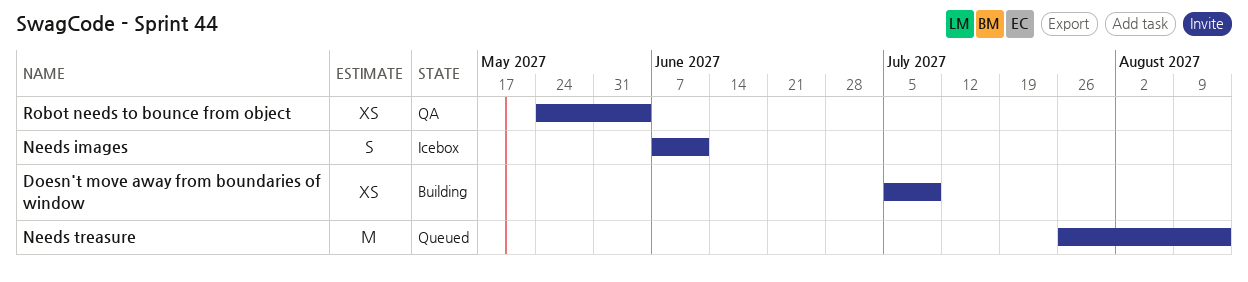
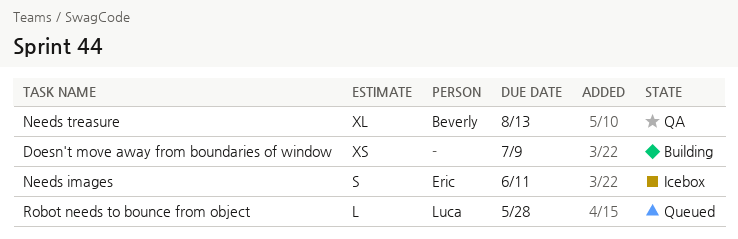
Needs treasure, status: Queued -> QA
Needs treasure, estimate: M -> XL
Robot needs to bounce from object, status: QA -> Queued
Robot needs to bounce from object, estimate: XS -> L
Robot needs to bounce from object, due: Jun 4 -> May 28

